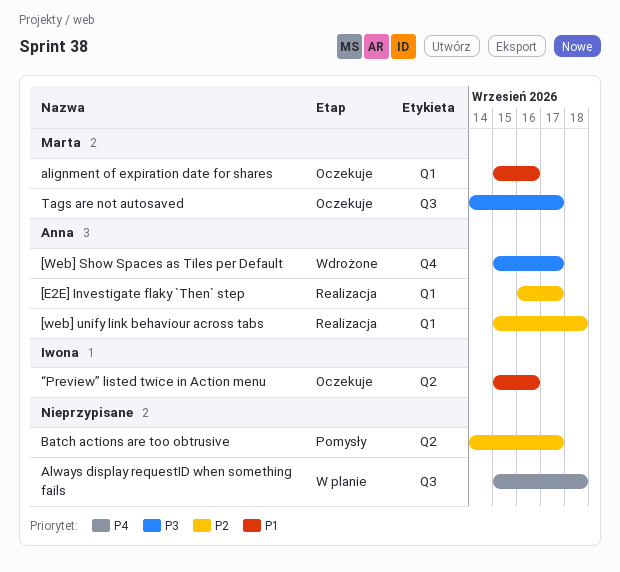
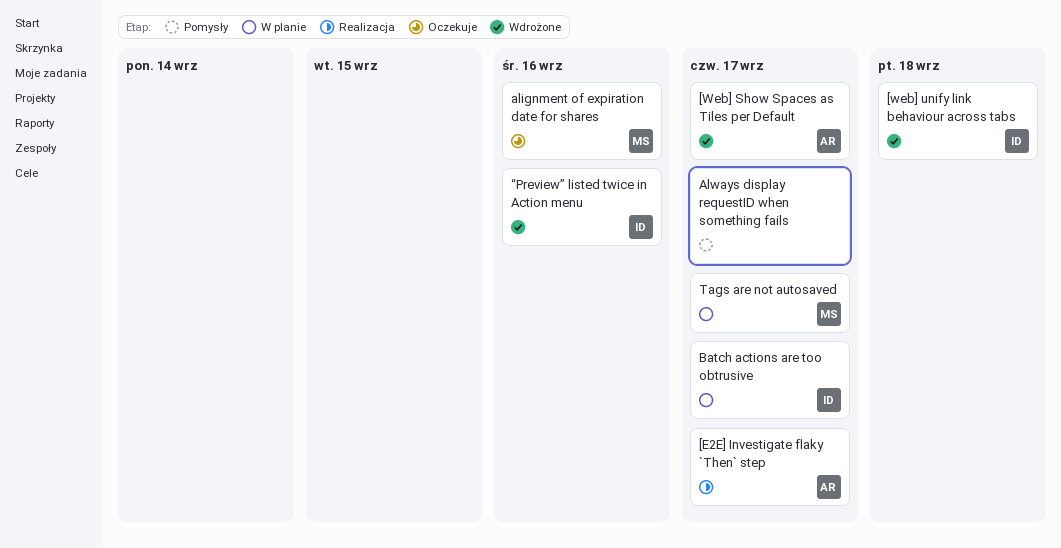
[web] unify link behaviour across tabs, status: Realizacja -> Wdrożone
[web] unify link behaviour across tabs, owner: Anna -> Iwona
Always display requestID when something fails, status: W planie -> Pomysły
Always display requestID when something fails, due: Sep 18 -> Sep 17
Batch actions are too obtrusive, status: Pomysły -> W planie
Batch actions are too obtrusive, owner: none -> Iwona
Tags are not autosaved, status: Oczekuje -> W planie
“Preview” listed twice in Action menu, status: Oczekuje -> Wdrożone

